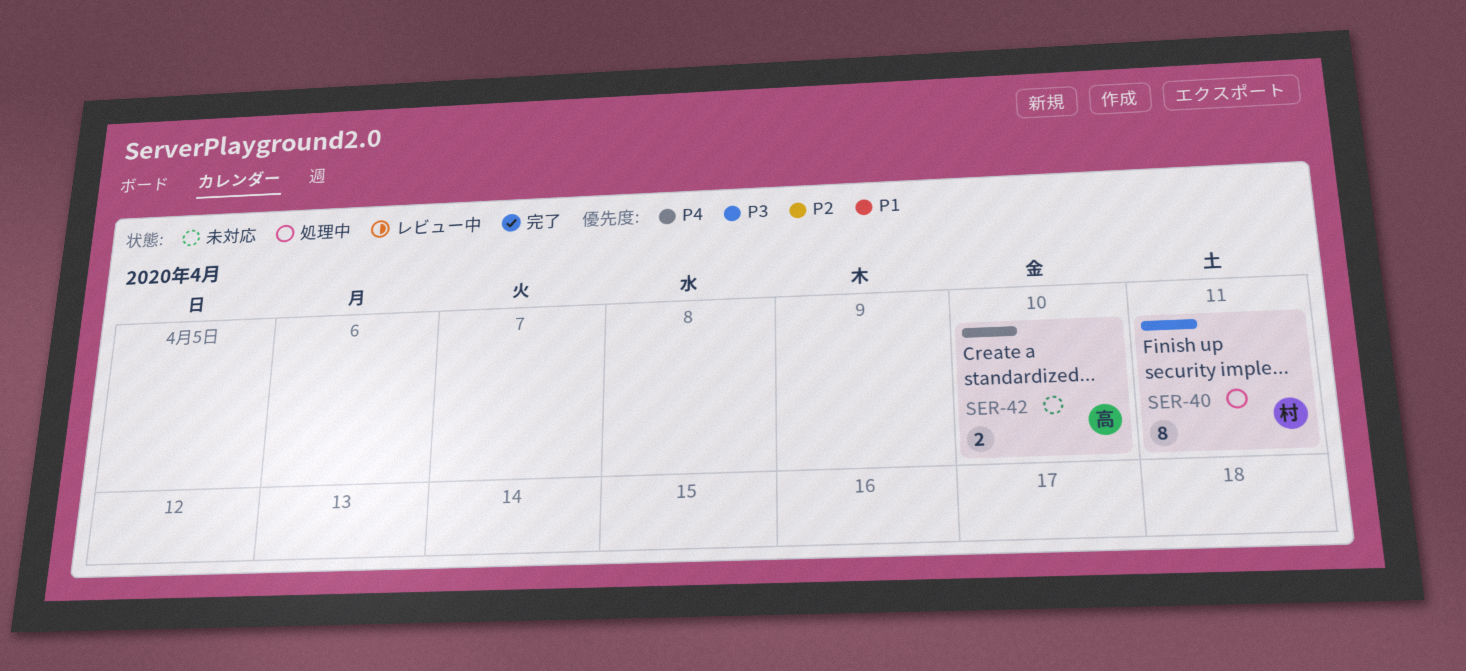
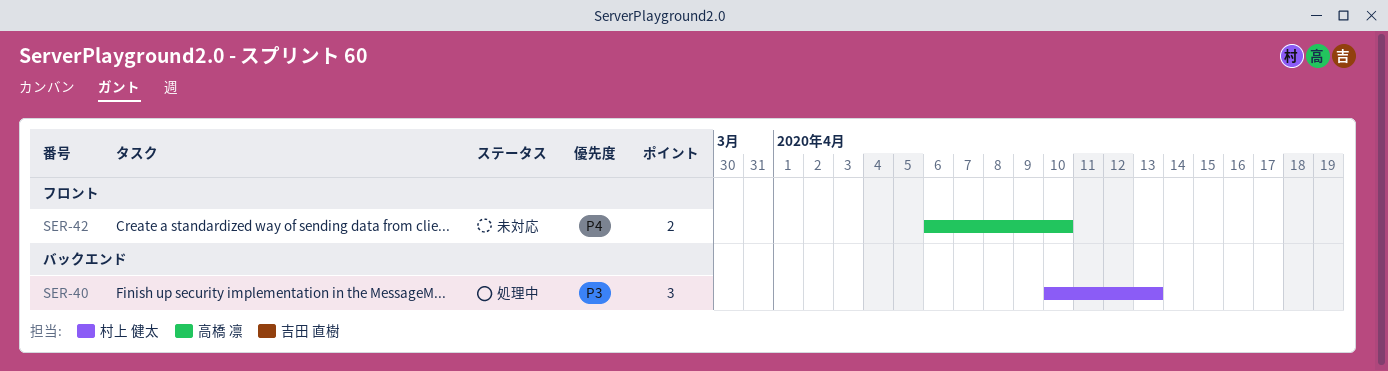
SER-40, estimate: 8 -> 3
SER-40, due: Apr 11 -> Apr 13

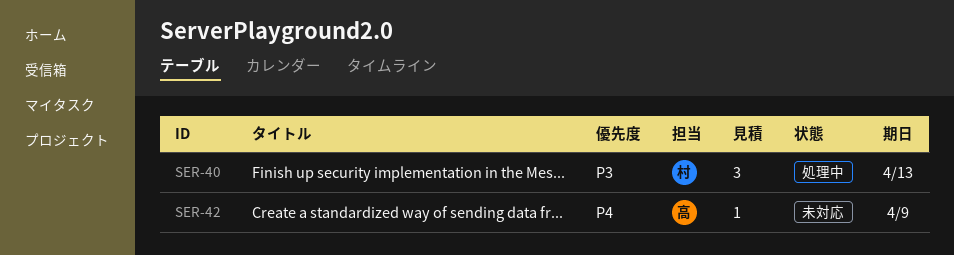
SER-42, estimate: 2 -> 1
SER-42, due: Apr 10 -> Apr 9

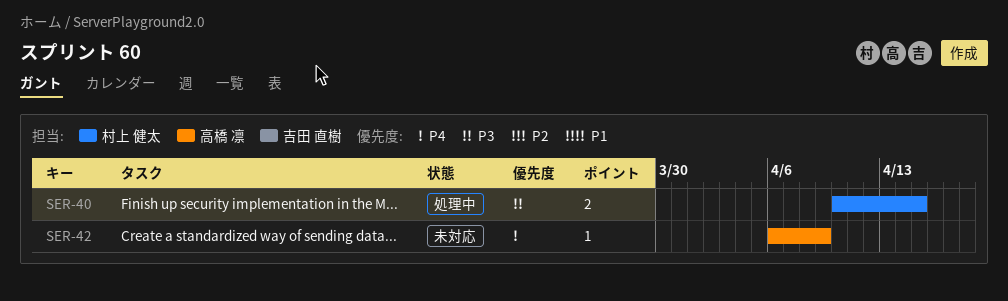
SER-40, estimate: 3 -> 2
SER-40, due: Apr 13 -> Apr 15

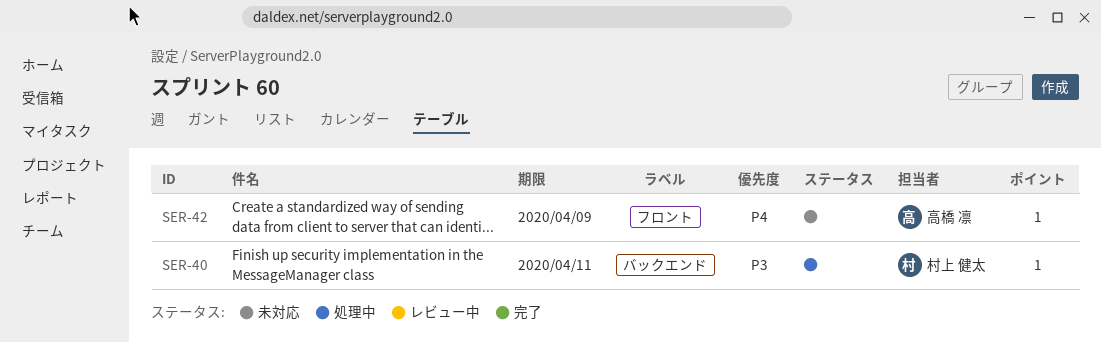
SER-40, estimate: 2 -> 1
SER-40, due: Apr 15 -> Apr 11

